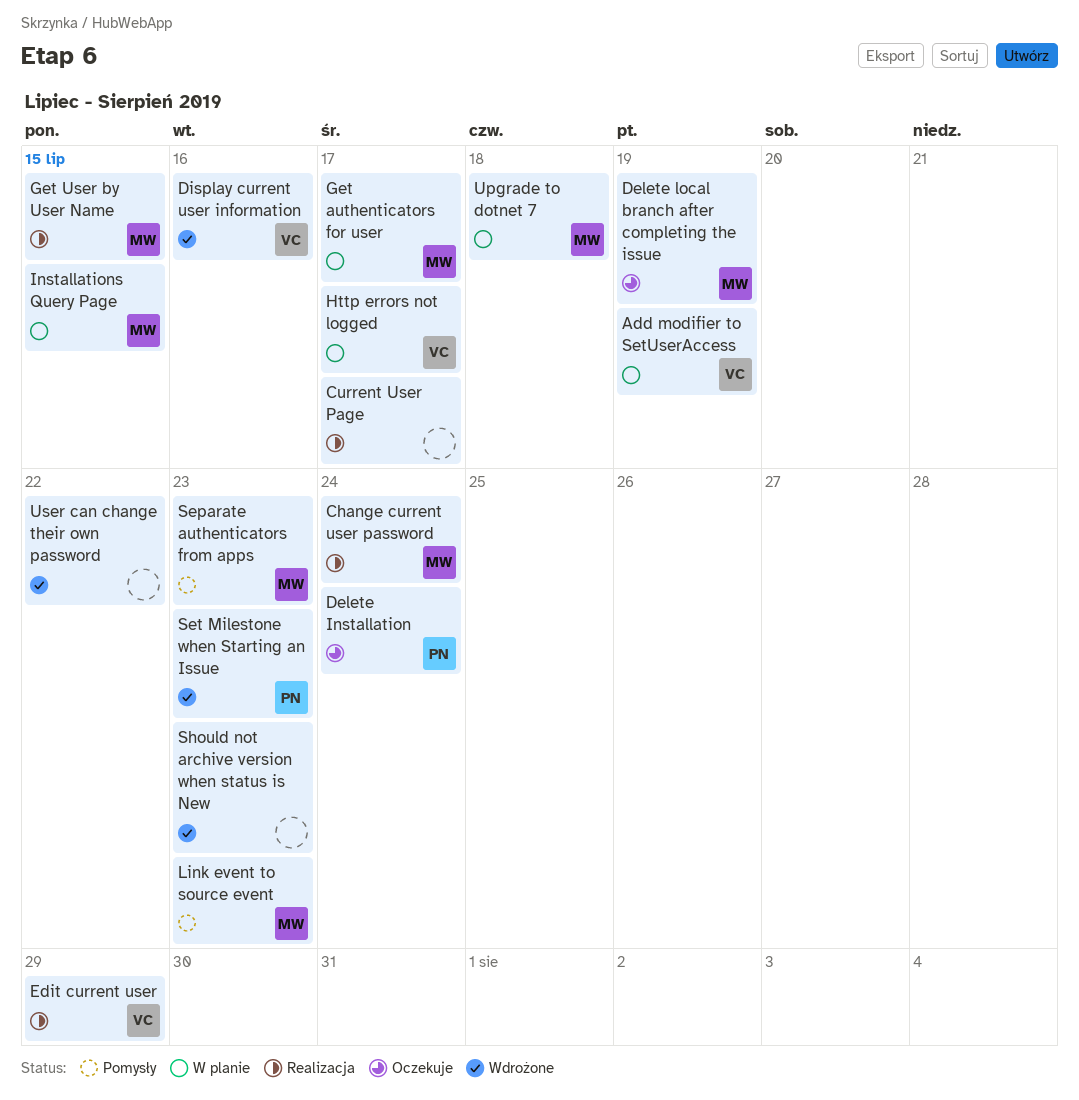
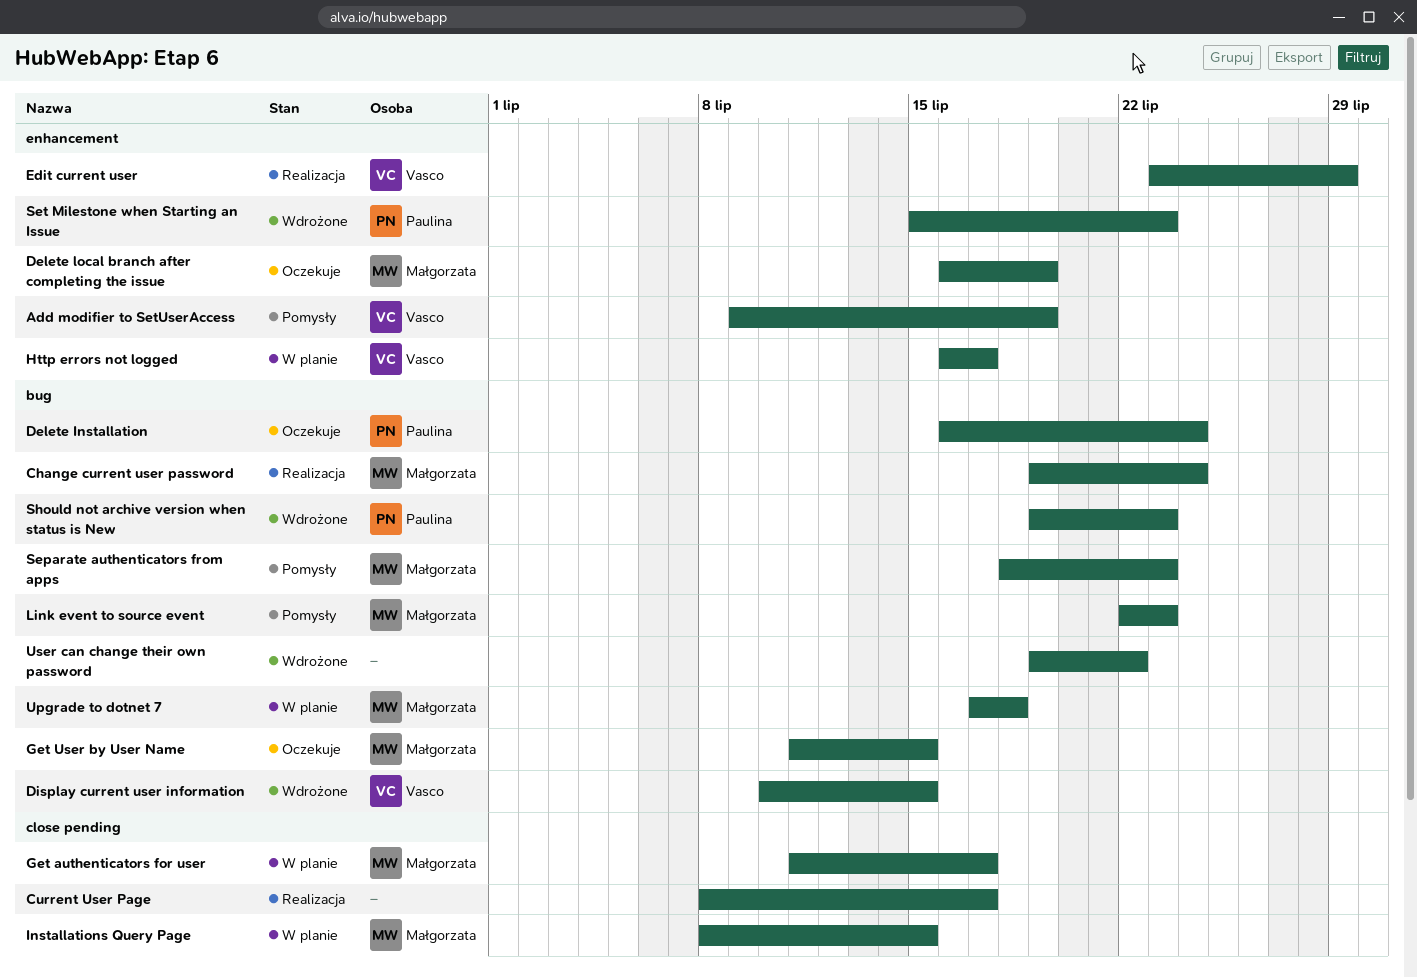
Add modifier to SetUserAccess, status: W planie -> Pomysły
Display current user information, due: Jul 16 -> Jul 15
Get User by User Name, status: Realizacja -> Oczekuje
Should not archive version when status is New, owner: none -> Paulina

